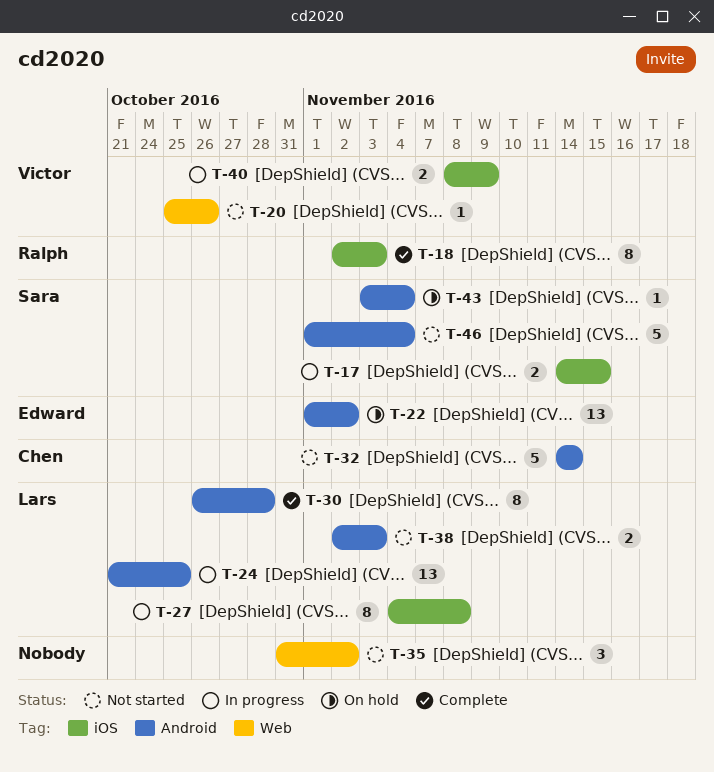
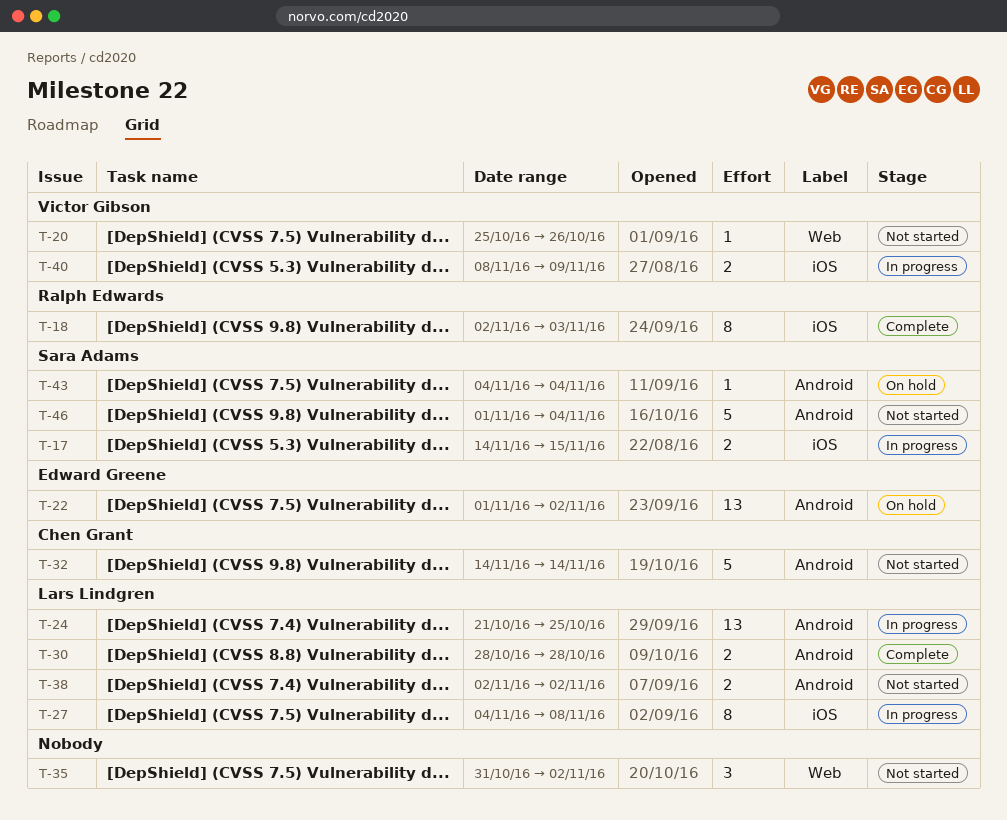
T-30, estimate: 8 -> 2
T-30, start: Oct 26 -> Oct 28
T-38, due: Nov 3 -> Nov 2
T-43, start: Nov 3 -> Nov 4

